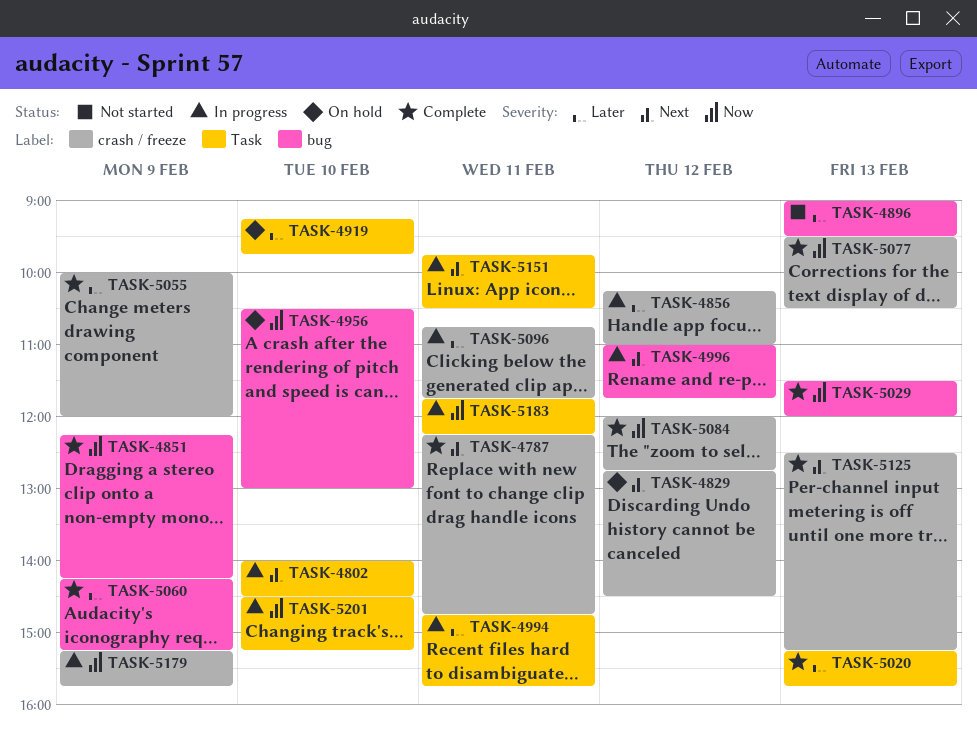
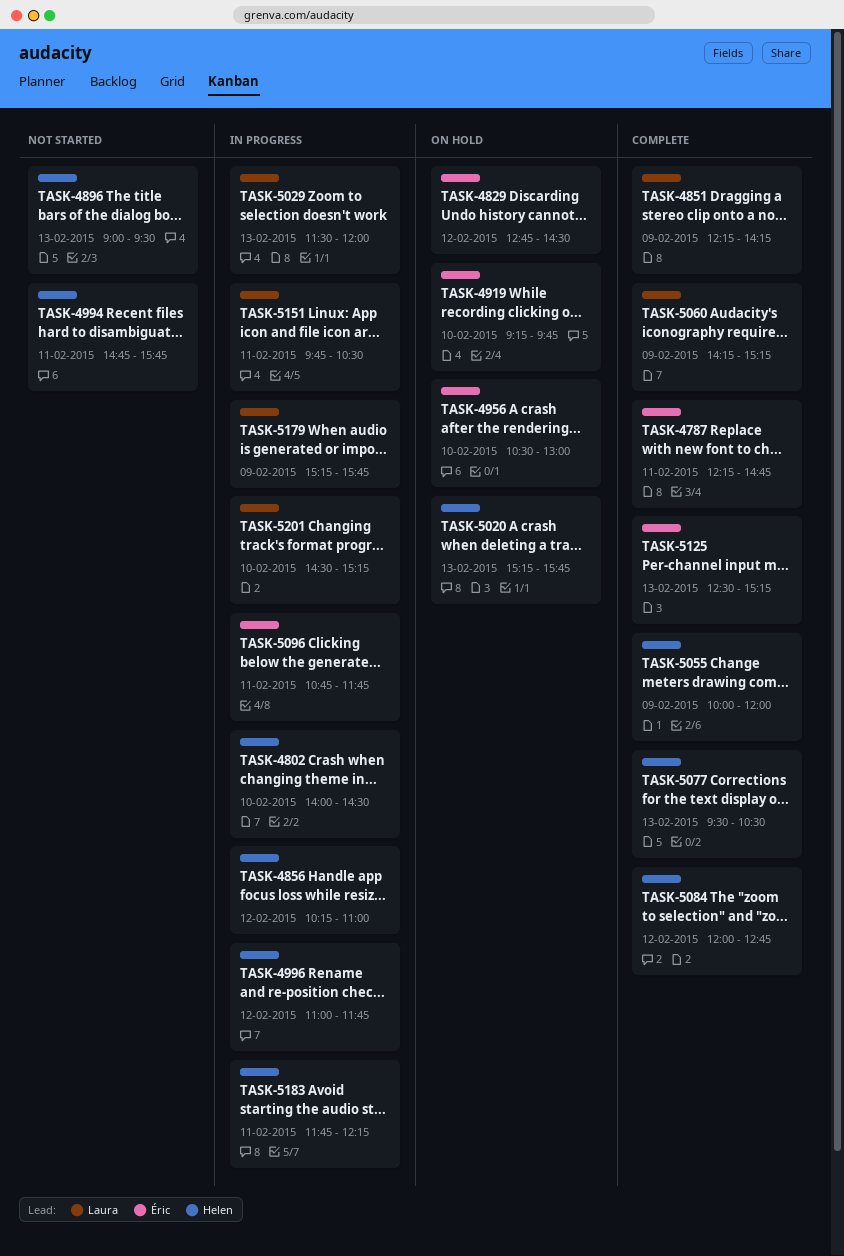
TASK-4994, status: In progress -> Not started
TASK-5020, status: Complete -> On hold
TASK-5029, status: Complete -> In progress

